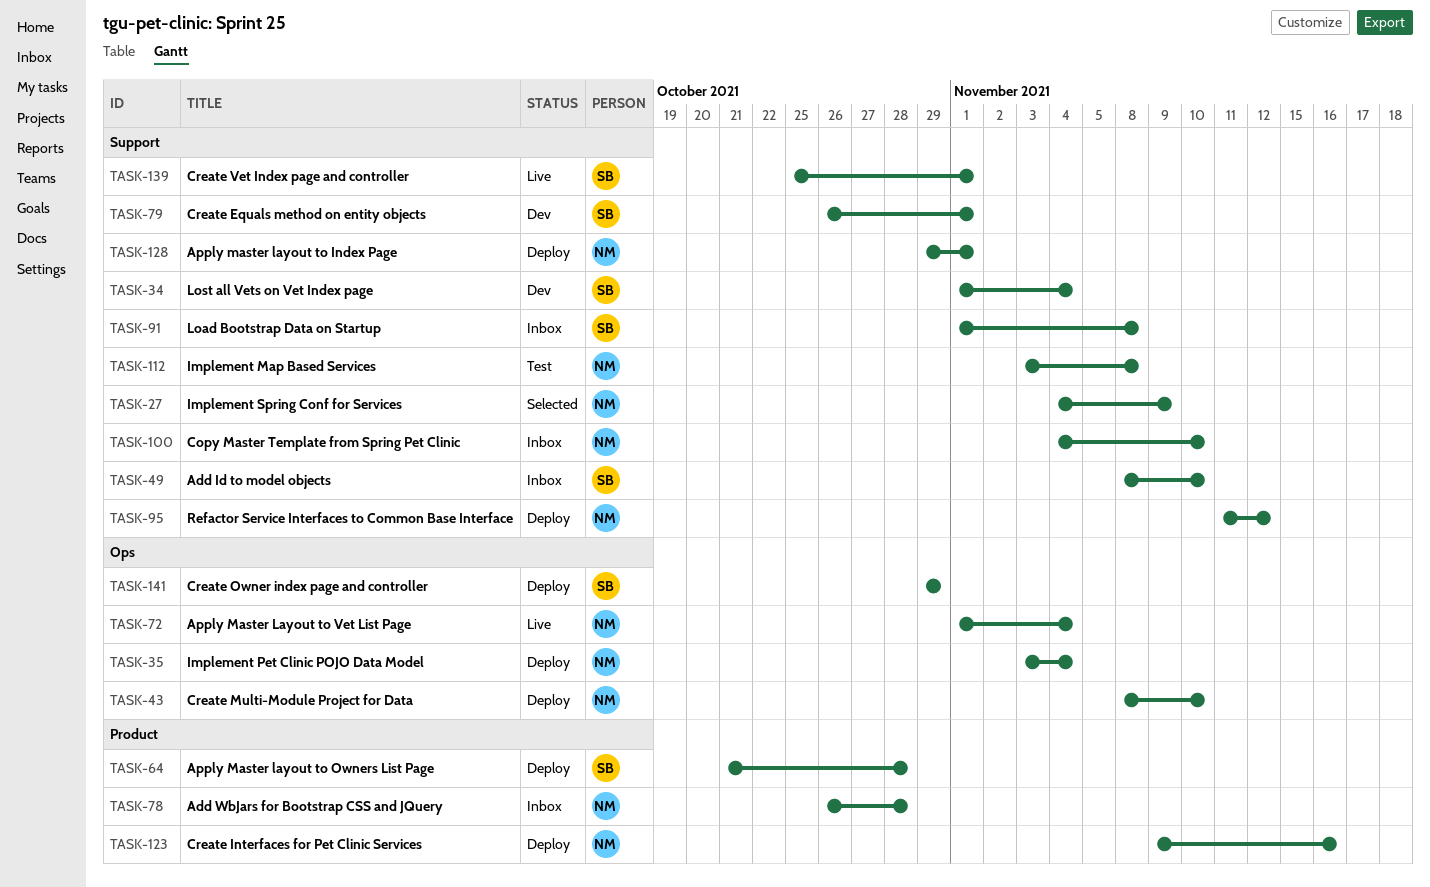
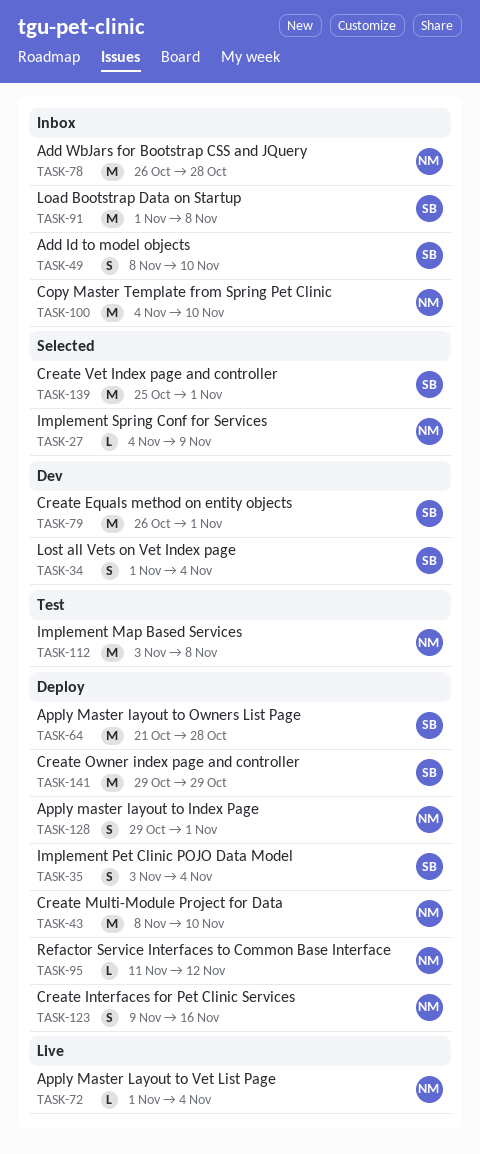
TASK-35, owner: NM -> SB
TASK-139, status: Live -> Selected

